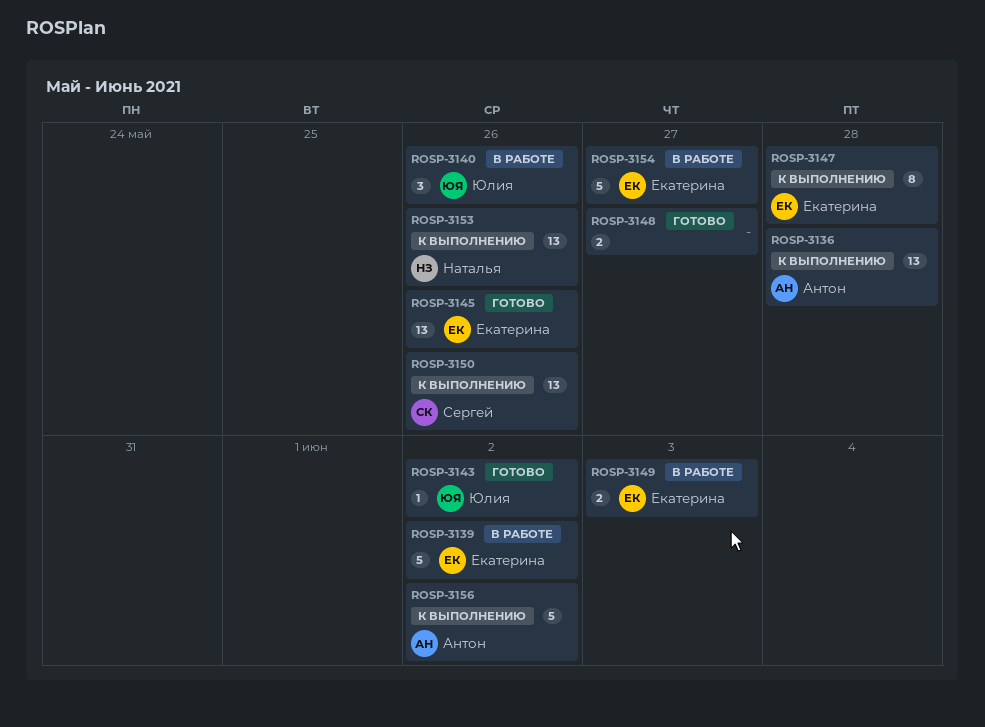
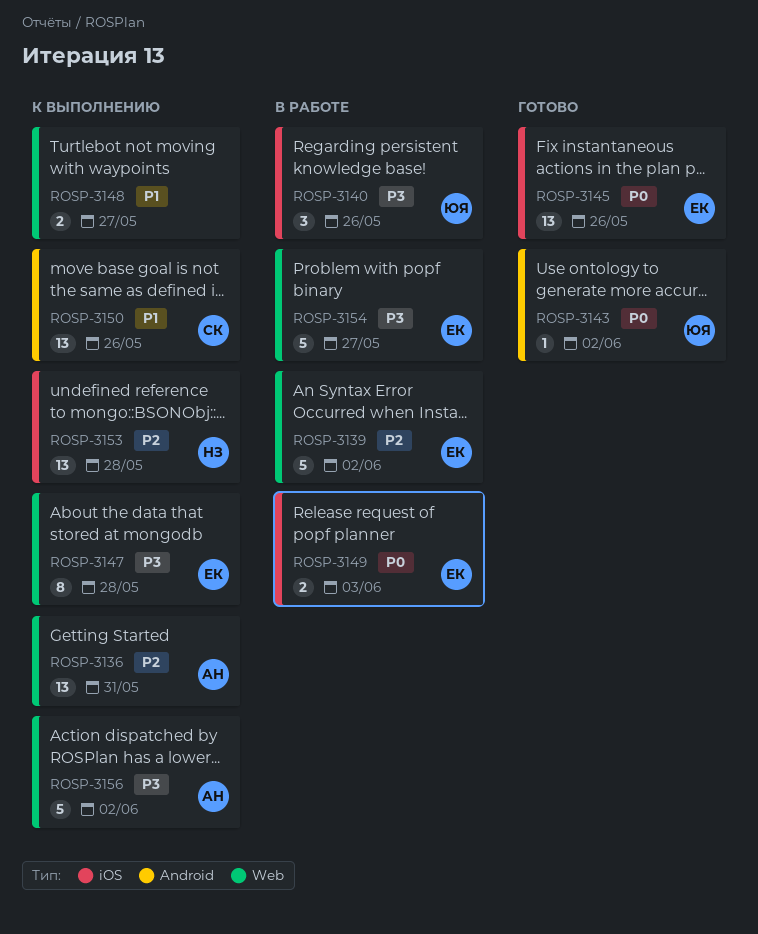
ROSP-3136, due: May 28 -> May 31
ROSP-3148, status: Готово -> К выполнению
ROSP-3153, due: May 26 -> May 28

